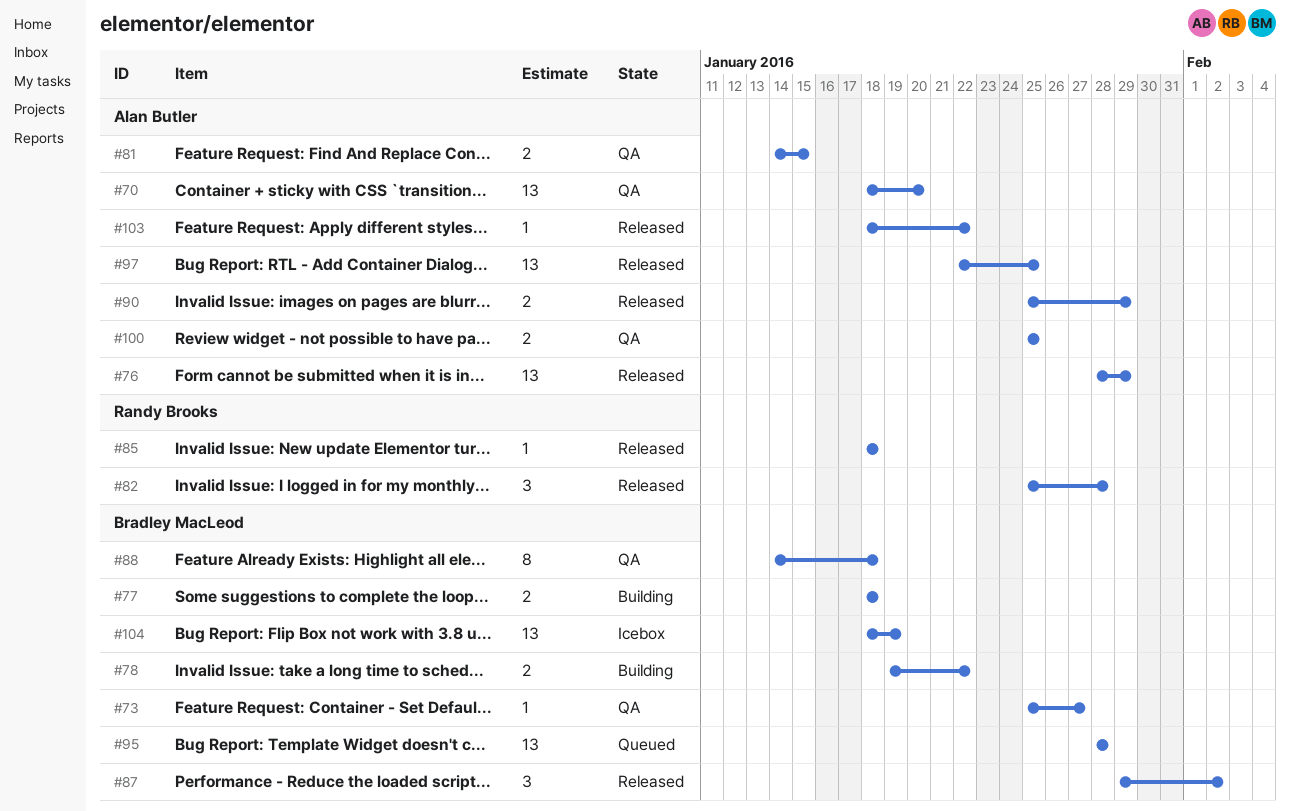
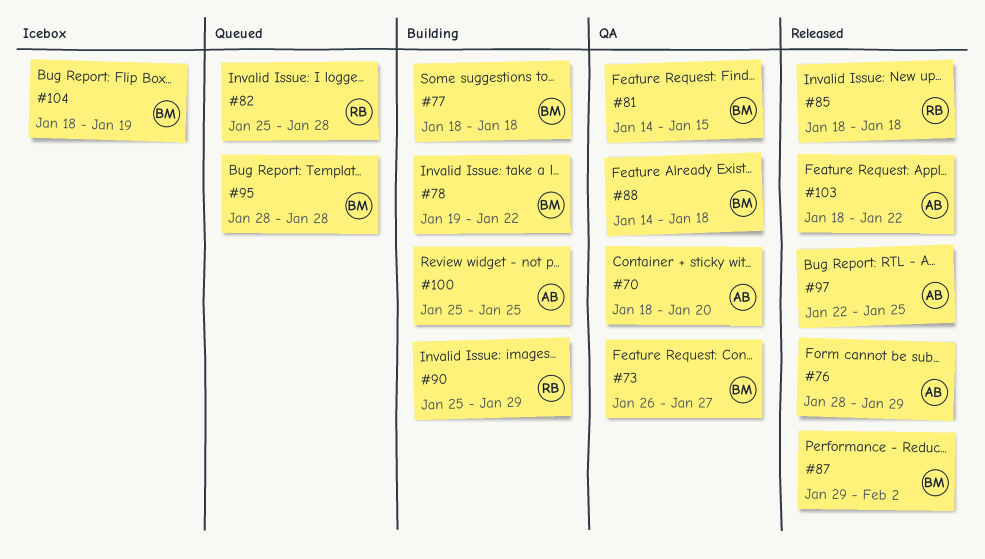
#73, start: Jan 25 -> Jan 26
#81, owner: Alan Butler -> Bradley MacLeod
#82, status: Released -> Queued
#90, status: Released -> Building
#90, owner: Alan Butler -> Randy Brooks
#100, status: QA -> Building

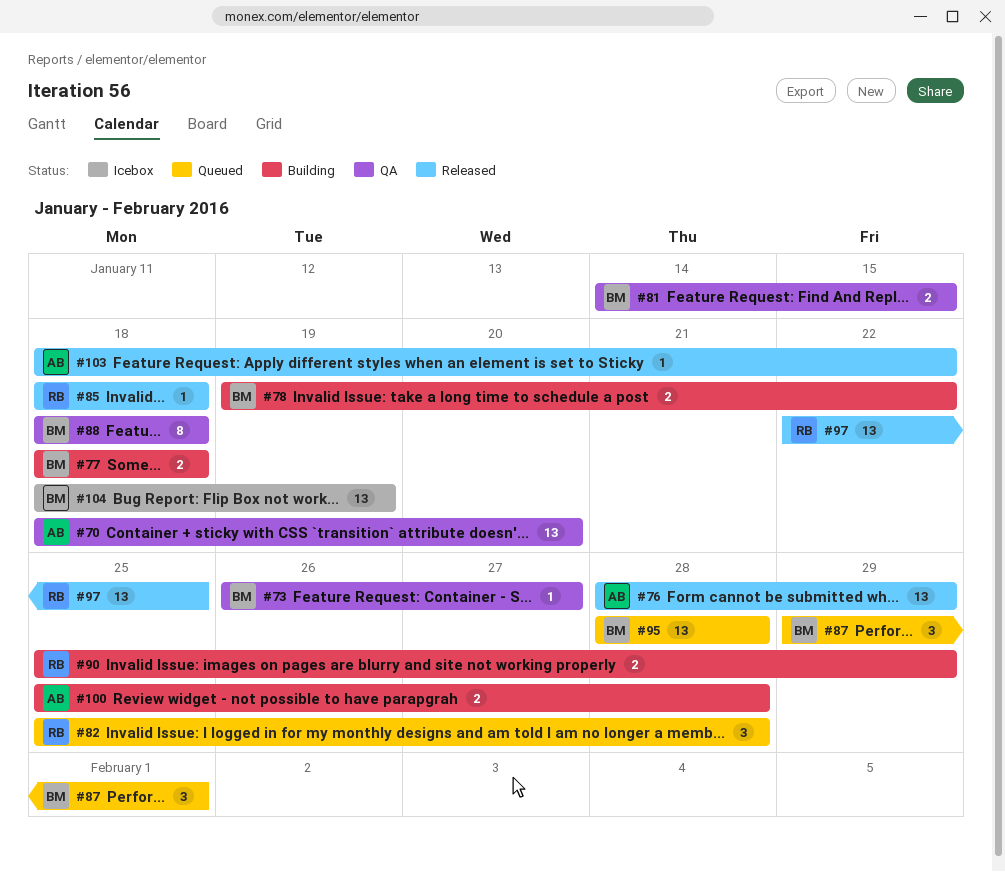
#87, status: Released -> Queued
#87, due: Feb 2 -> Feb 1
#88, start: Jan 14 -> Jan 18
#97, owner: AB -> RB
#100, due: Jan 25 -> Jan 28

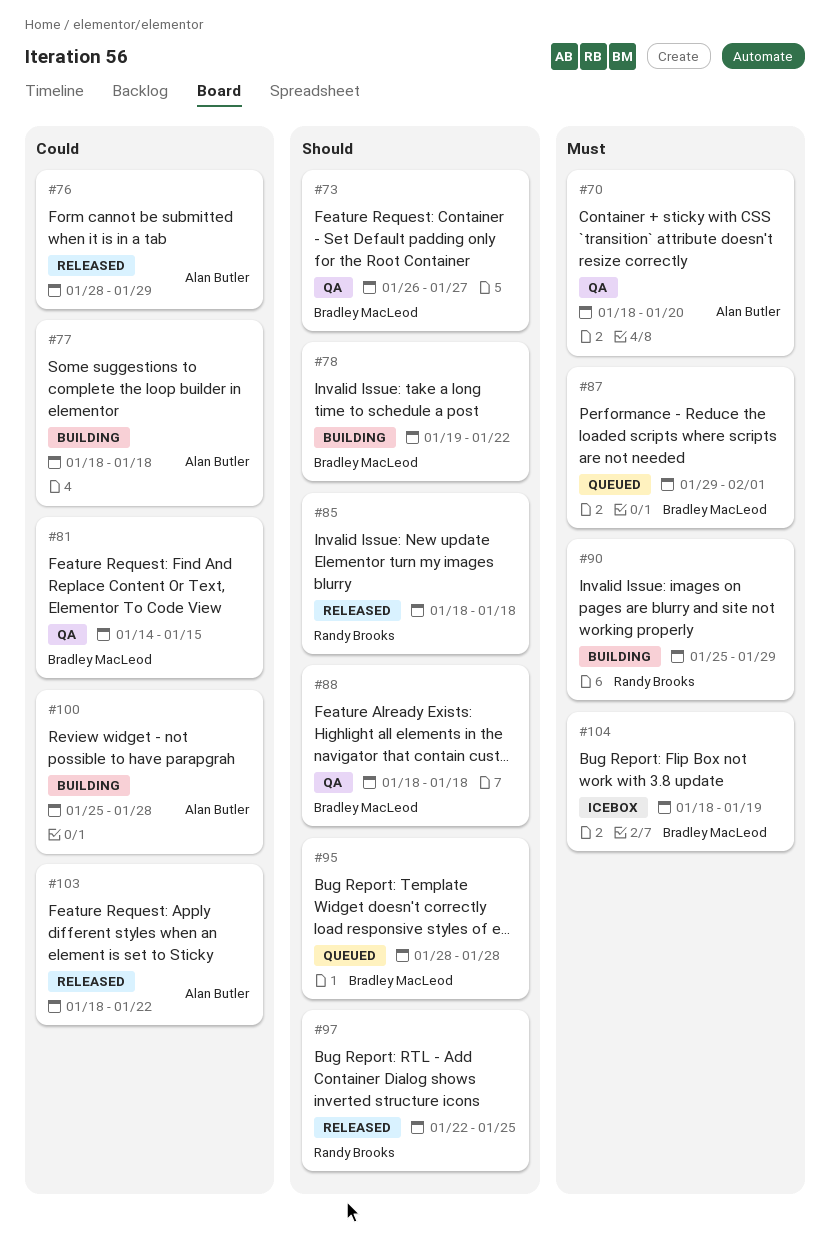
#77, owner: Bradley MacLeod -> Alan Butler
#82: present -> none

